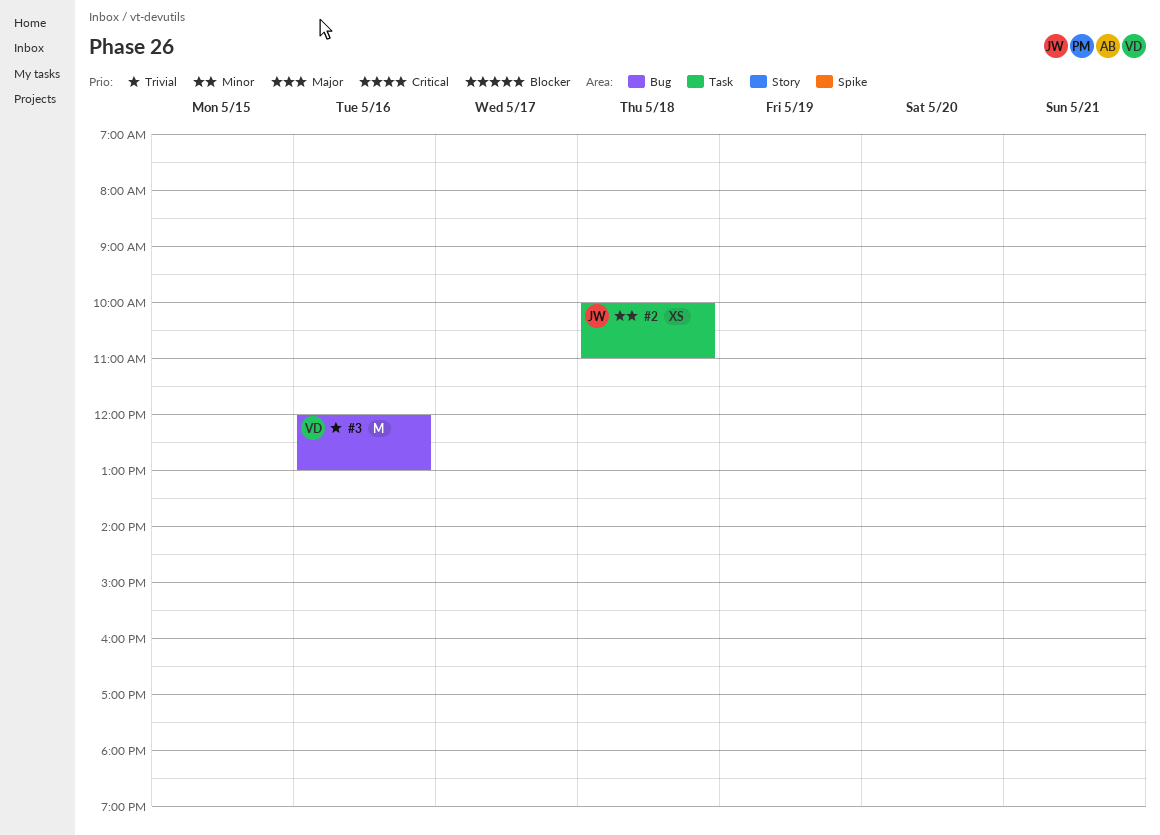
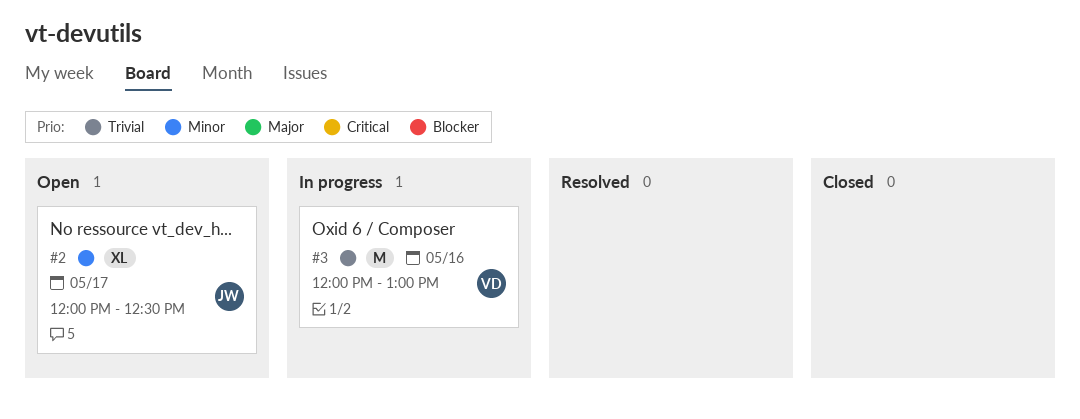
#2, estimate: XS -> XL
#2, day: May 18 -> May 17
#2, begins: 10:00 -> 12:00
#2, ends: 11:00 -> 12:30

